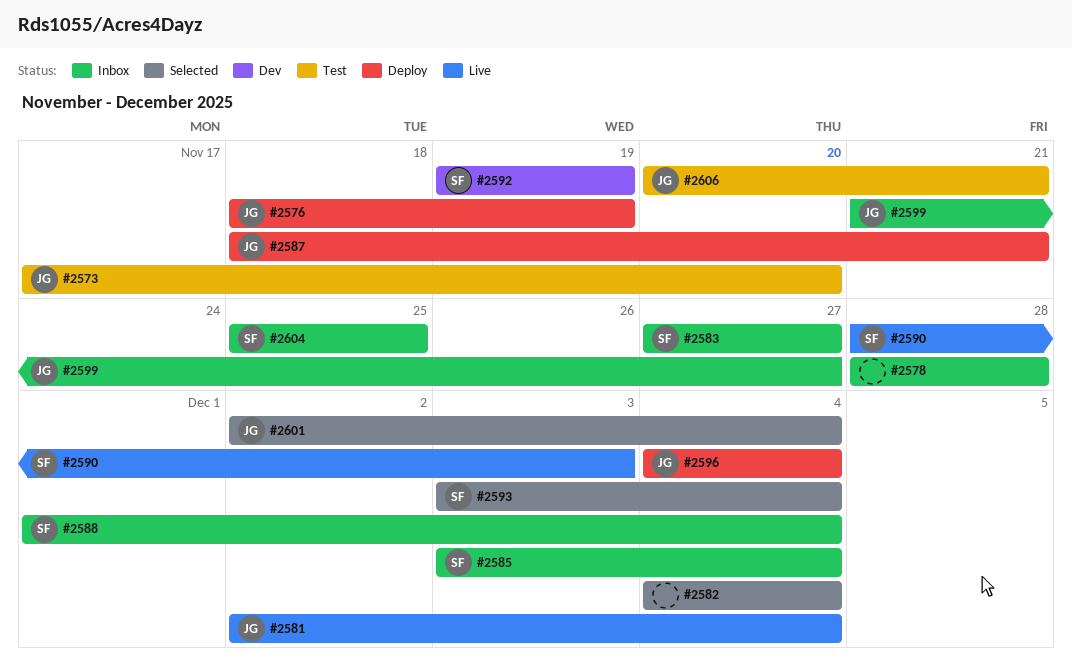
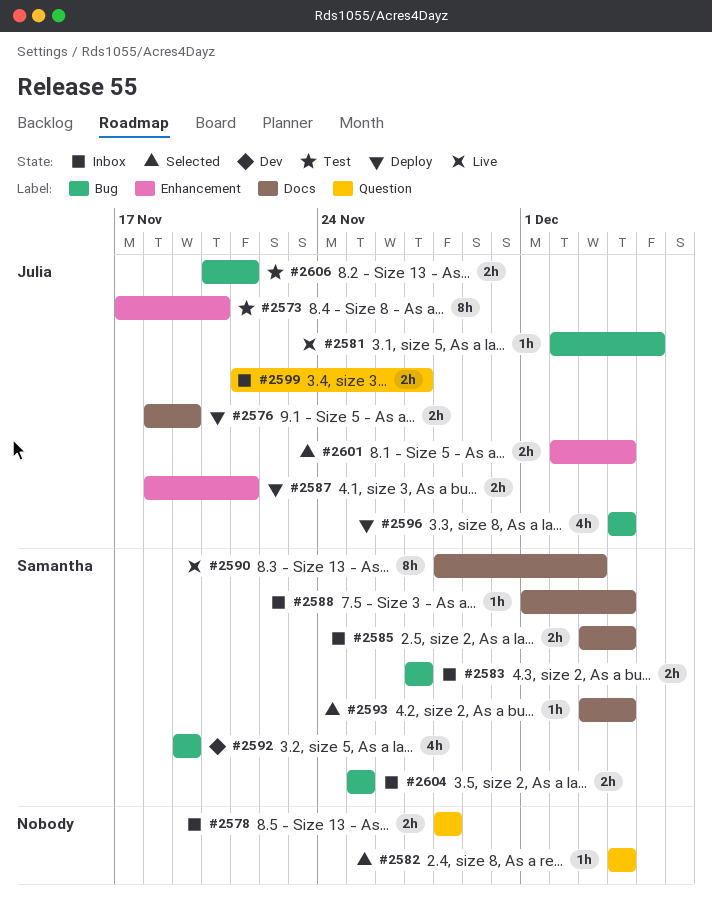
#2581, due: Dec 4 -> Dec 5

